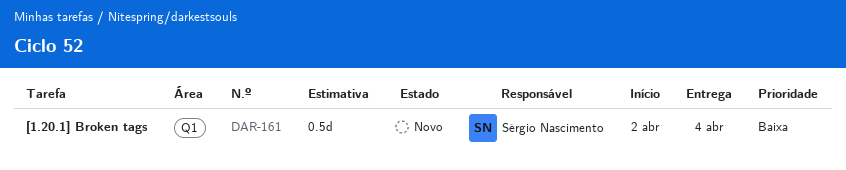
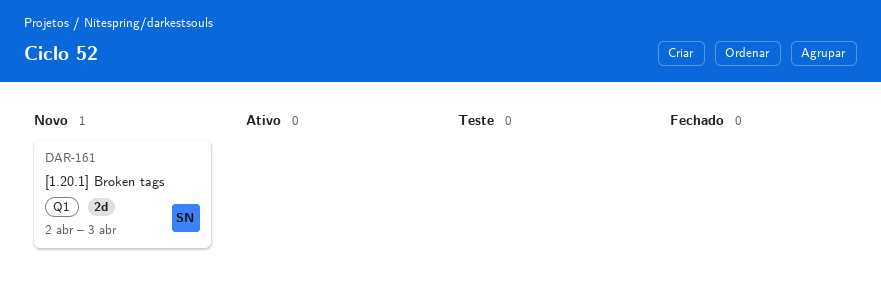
DAR-161, estimate: 0.5d -> 2d
DAR-161, due: Apr 4 -> Apr 3

